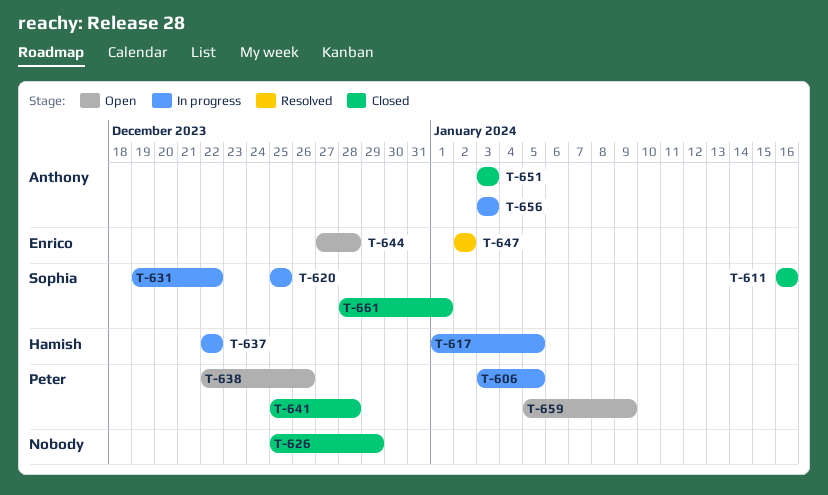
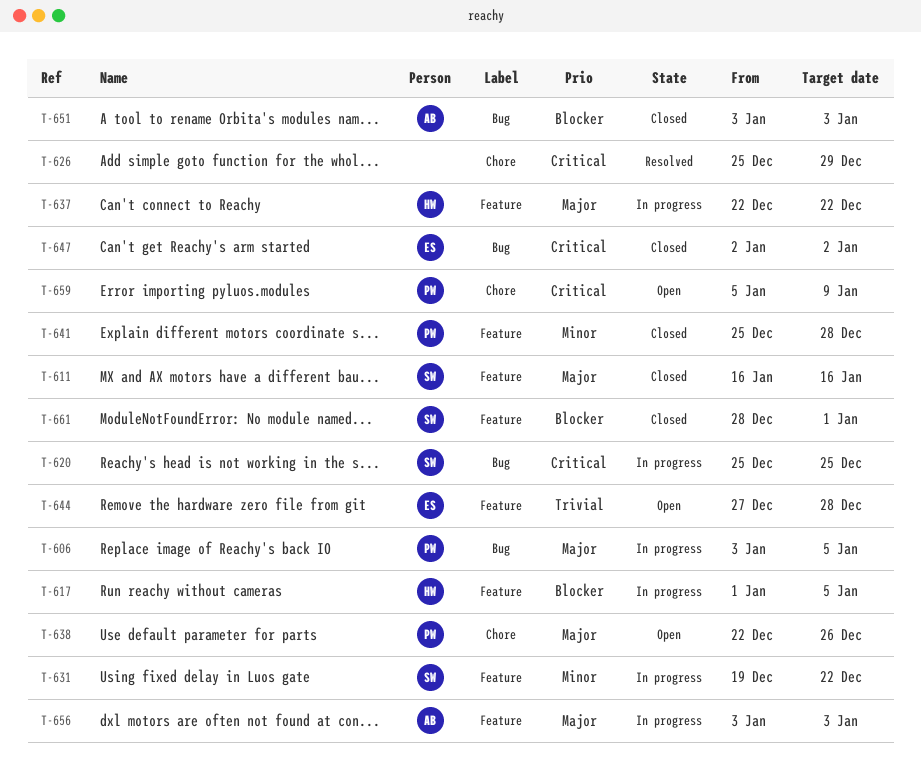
T-626, status: Closed -> Resolved
T-647, status: Resolved -> Closed

